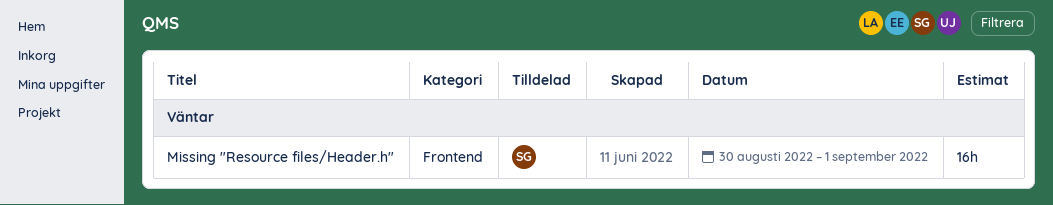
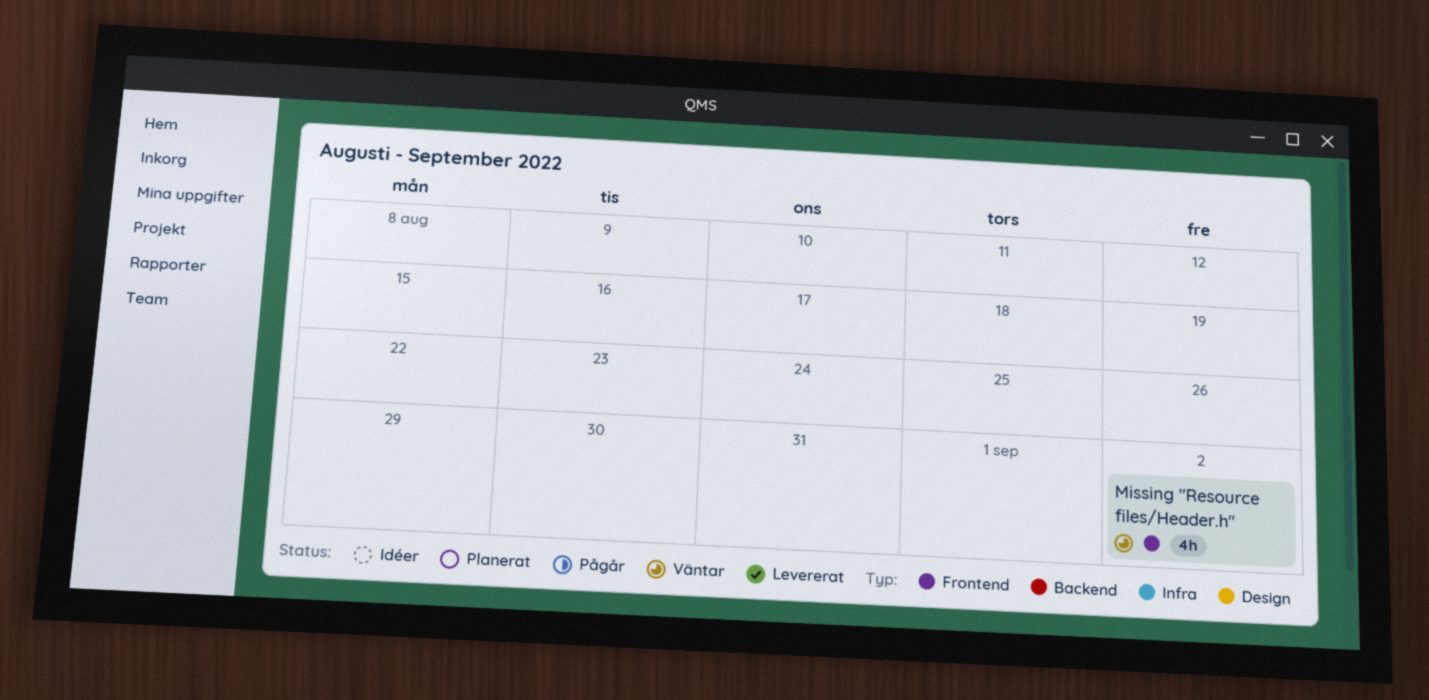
Missing "Resource files/Header.h", estimate: 16h -> 4h
Missing "Resource files/Header.h", due: Sep 1 -> Sep 2

